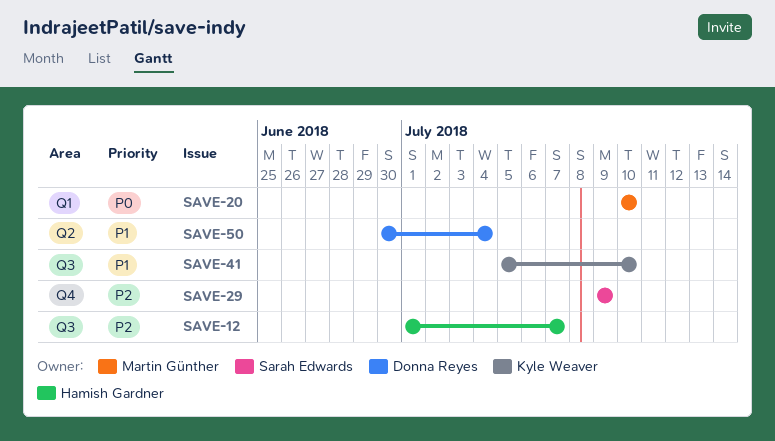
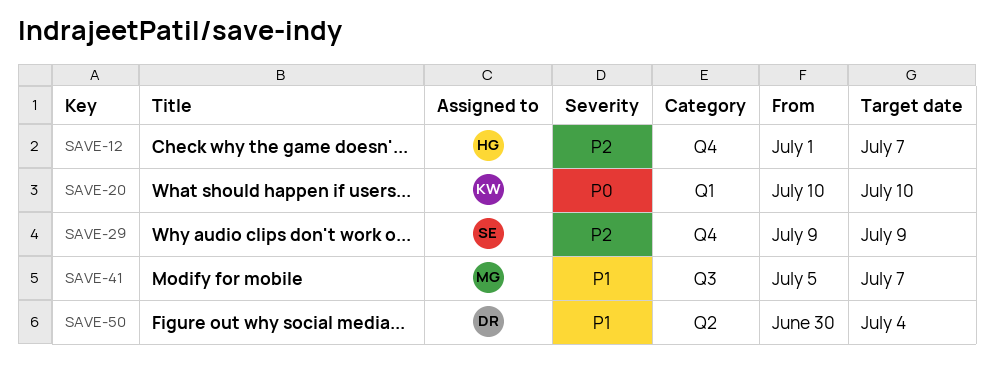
SAVE-12, label: Q3 -> Q4
SAVE-20, owner: Martin Günther -> Kyle Weaver
SAVE-41, owner: Kyle Weaver -> Martin Günther
SAVE-41, due: Jul 10 -> Jul 7

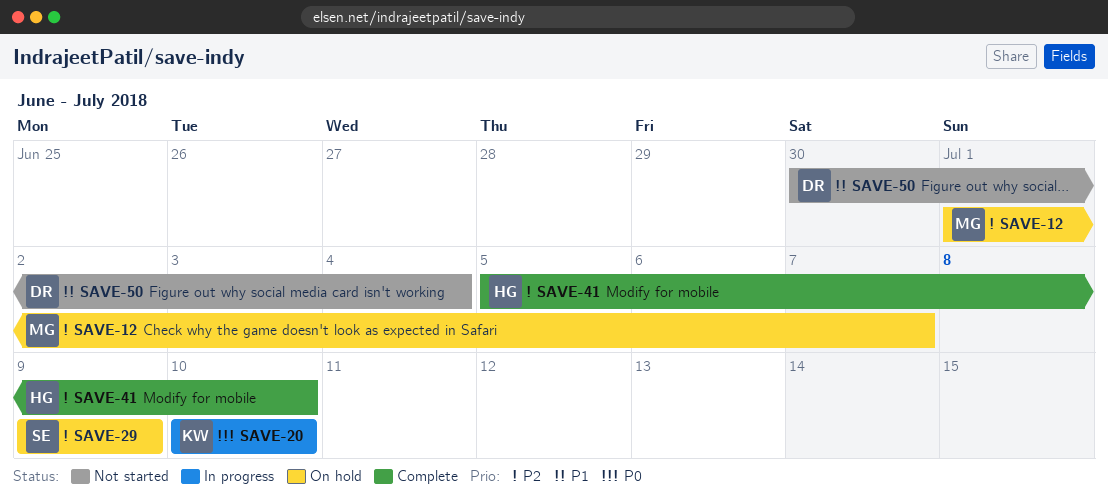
SAVE-12, owner: HG -> MG
SAVE-41, owner: MG -> HG
SAVE-41, priority: P1 -> P2
SAVE-41, due: Jul 7 -> Jul 10

